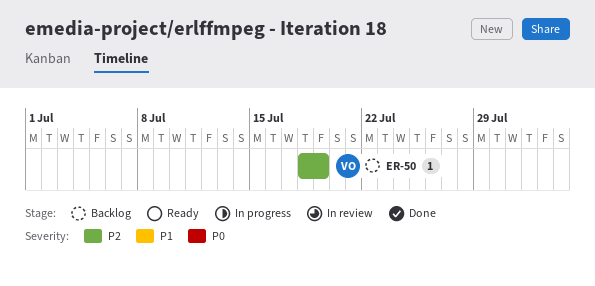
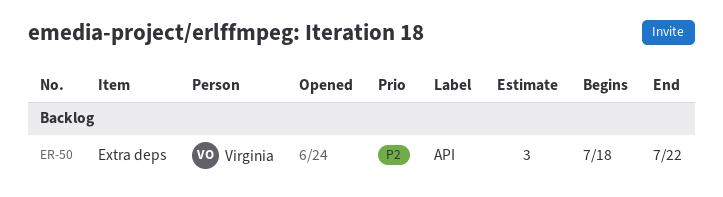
ER-50, estimate: 1 -> 3
ER-50, due: Jul 19 -> Jul 22

